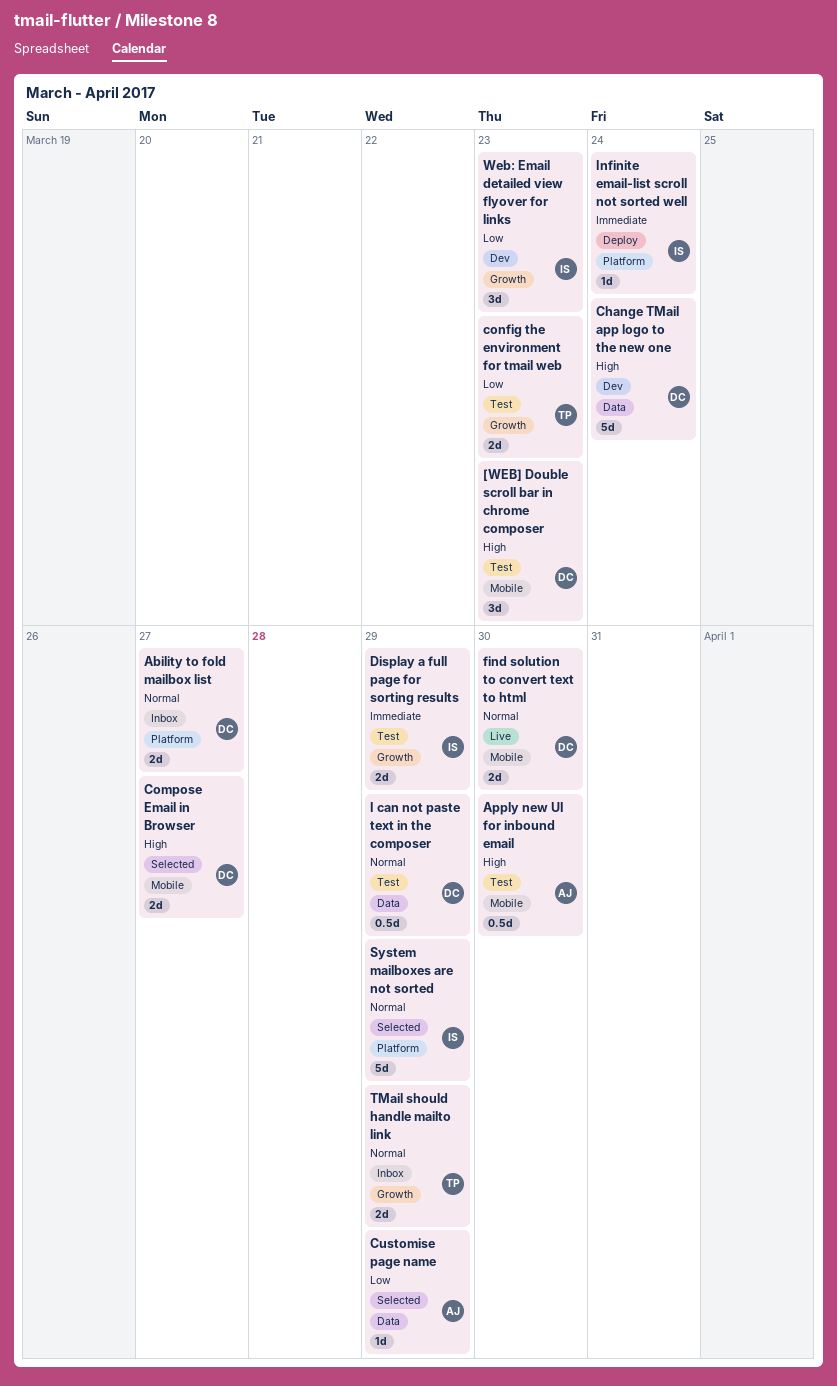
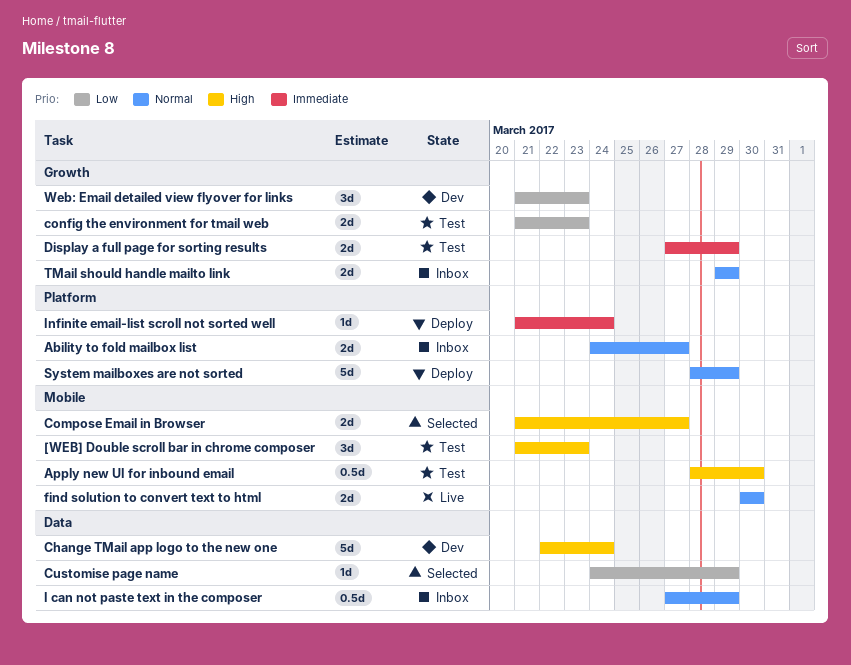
I can not paste text in the composer, status: Test -> Inbox
System mailboxes are not sorted, status: Selected -> Deploy

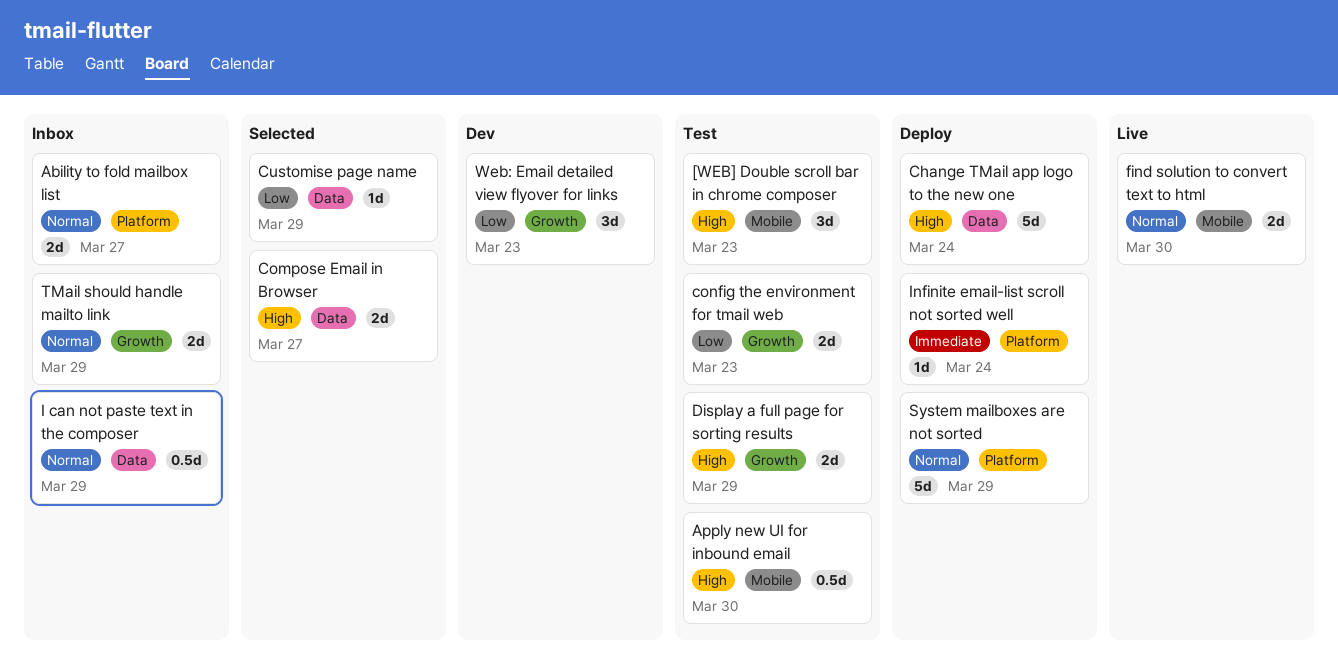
Change TMail app logo to the new one, status: Dev -> Deploy
Compose Email in Browser, label: Mobile -> Data
Display a full page for sorting results, priority: Immediate -> High

